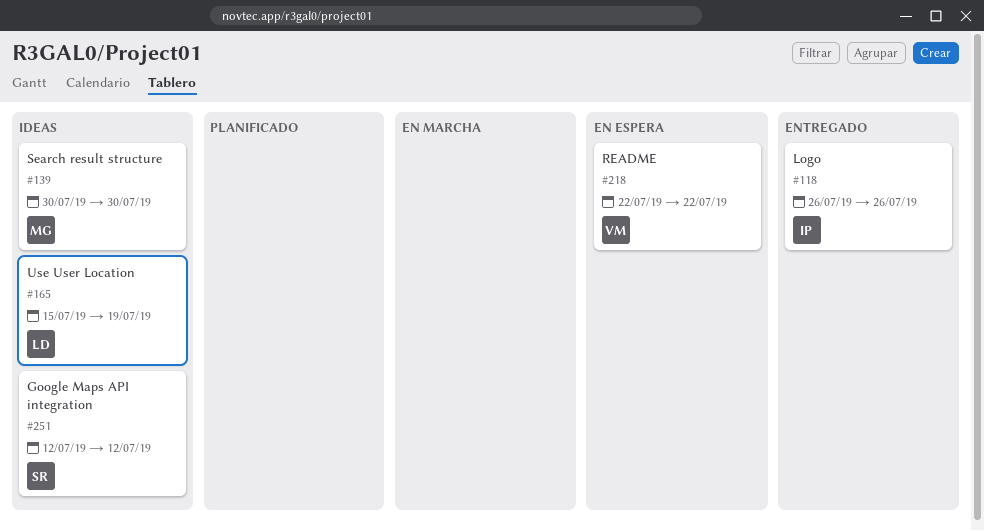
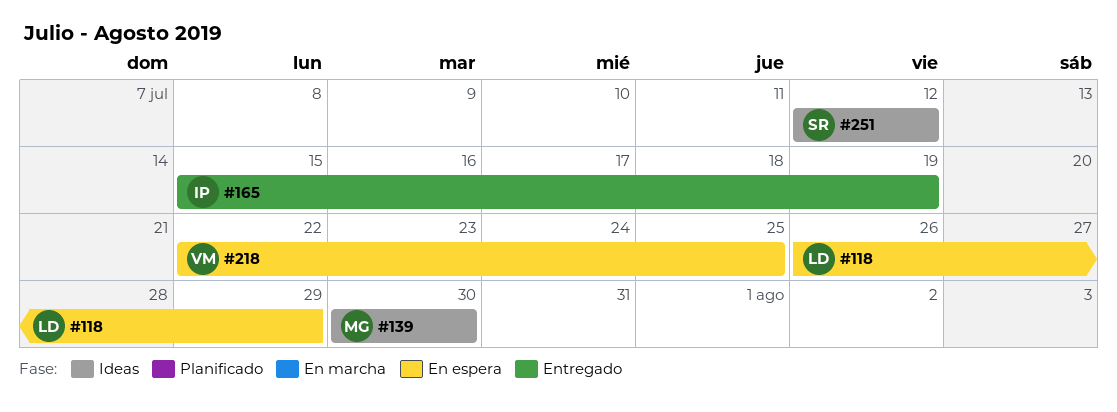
#118, status: Entregado -> En espera
#118, owner: IP -> LD
#118, due: Jul 26 -> Jul 29
#165, status: Ideas -> Entregado
#165, owner: LD -> IP
#218, due: Jul 22 -> Jul 25

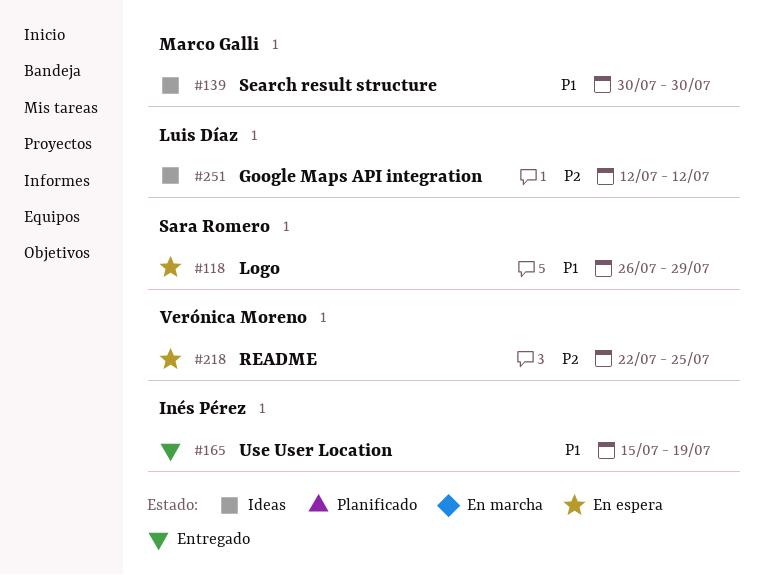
#118, owner: Luis Díaz -> Sara Romero
#251, owner: Sara Romero -> Luis Díaz

